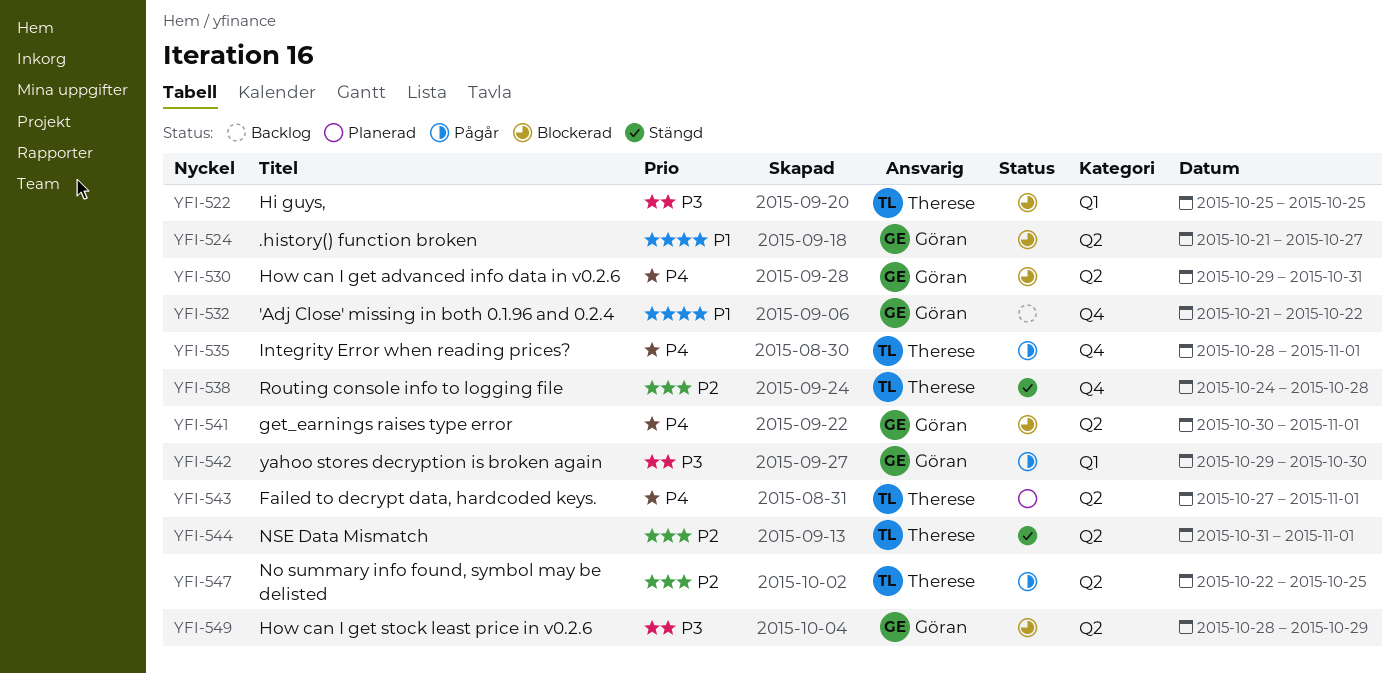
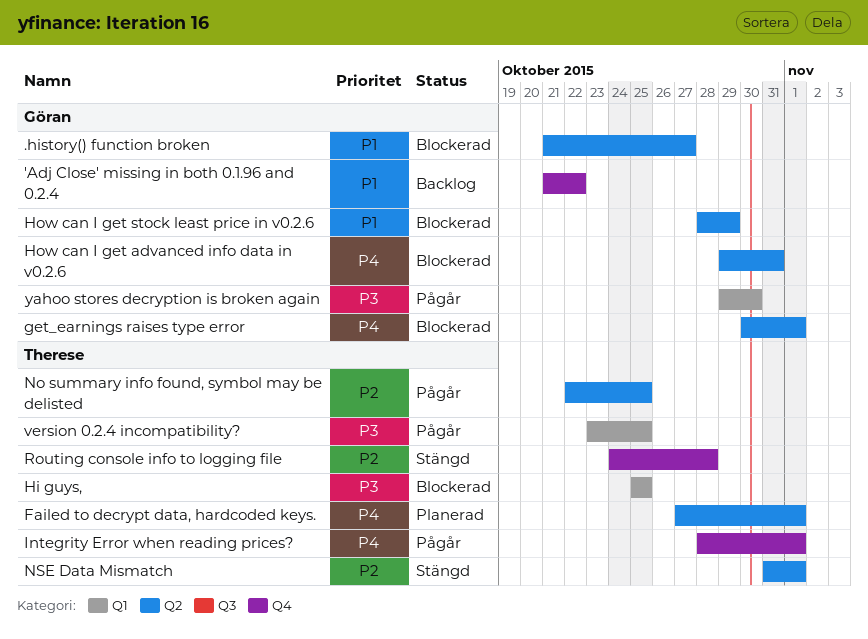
How can I get stock least price in v0.2.6, priority: P3 -> P1
version 0.2.4 incompatibility?: none -> present

